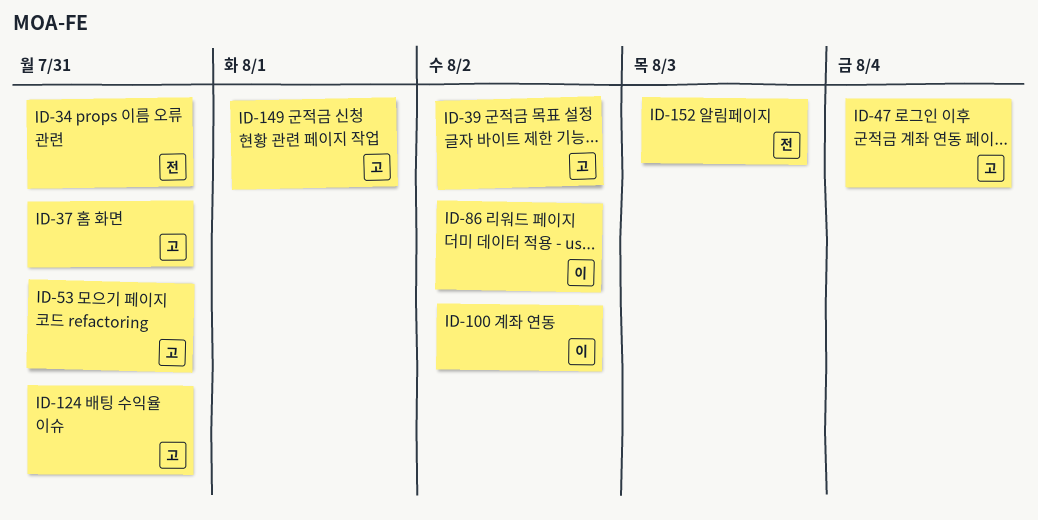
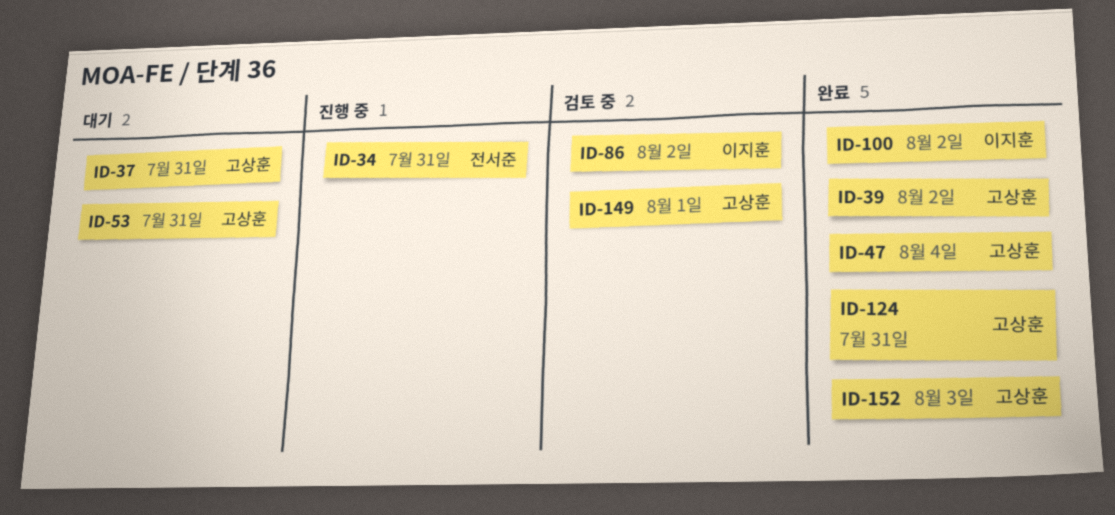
ID-152, owner: 전서준 -> 고상훈

